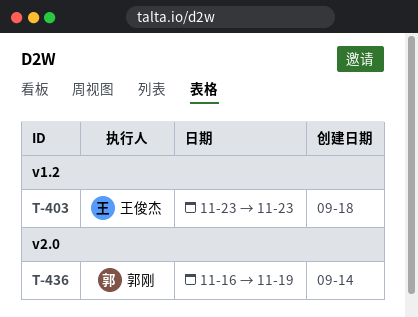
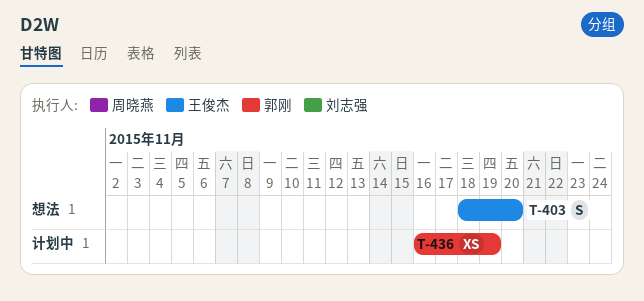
T-403, start: Nov 23 -> Nov 18
T-403, due: Nov 23 -> Nov 20

